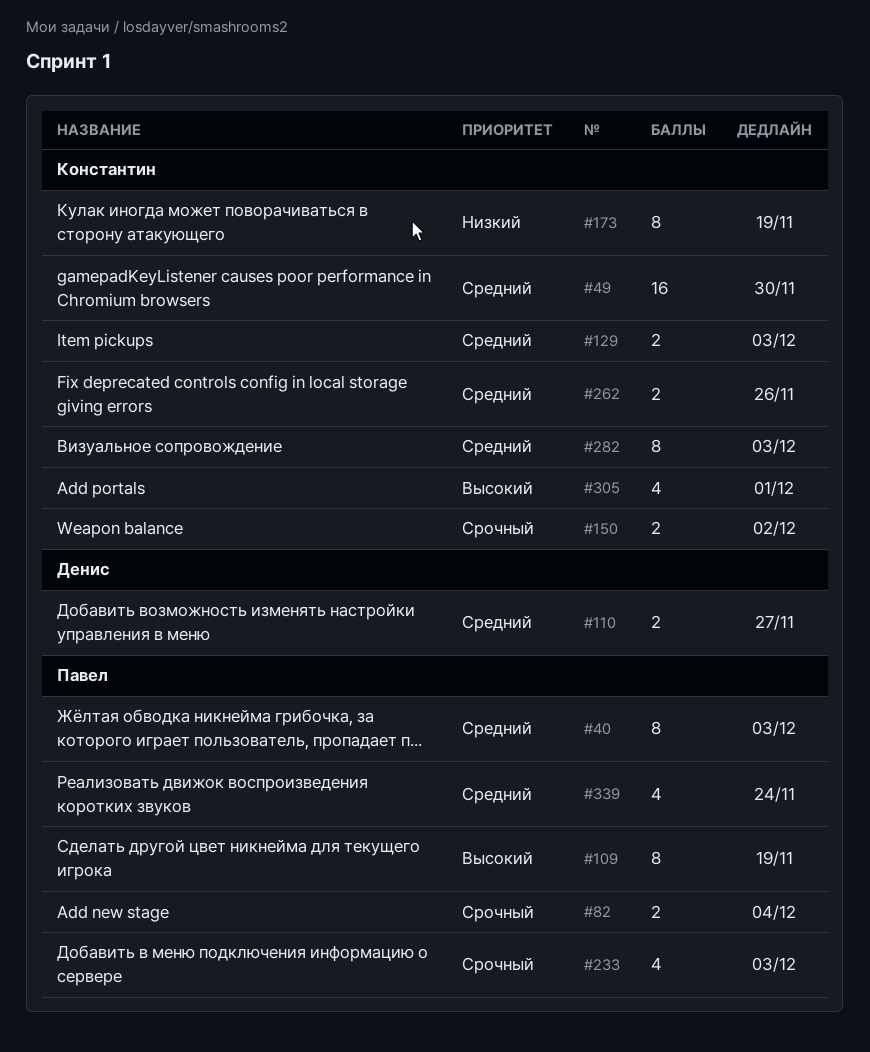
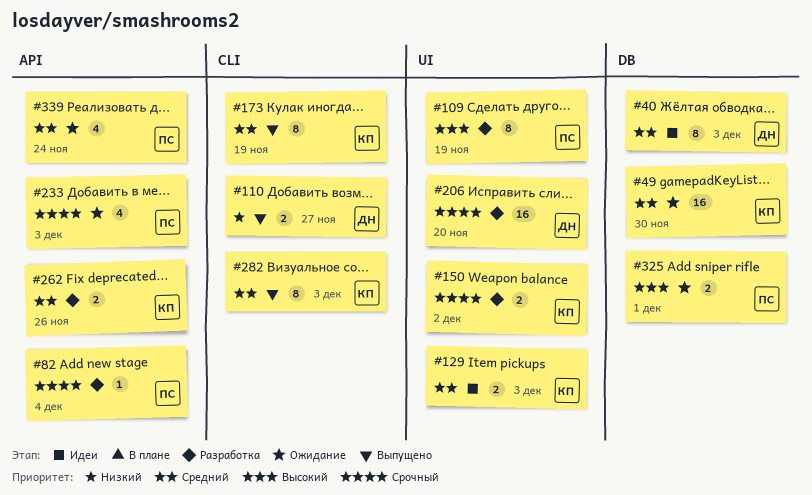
#40, owner: Павел -> Денис
#82, estimate: 2 -> 1
#110, priority: Средний -> Низкий
#173, priority: Низкий -> Средний
#206: none -> present
#305: present -> none
#325: none -> present

